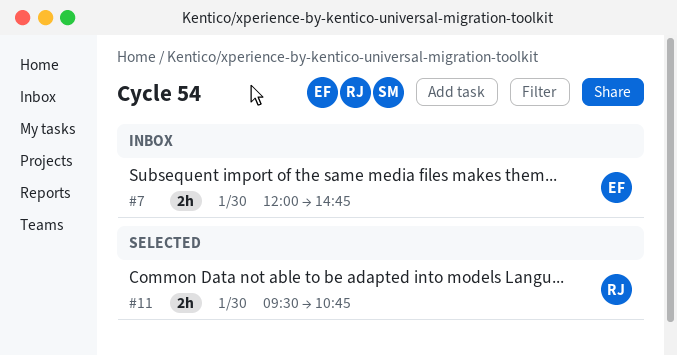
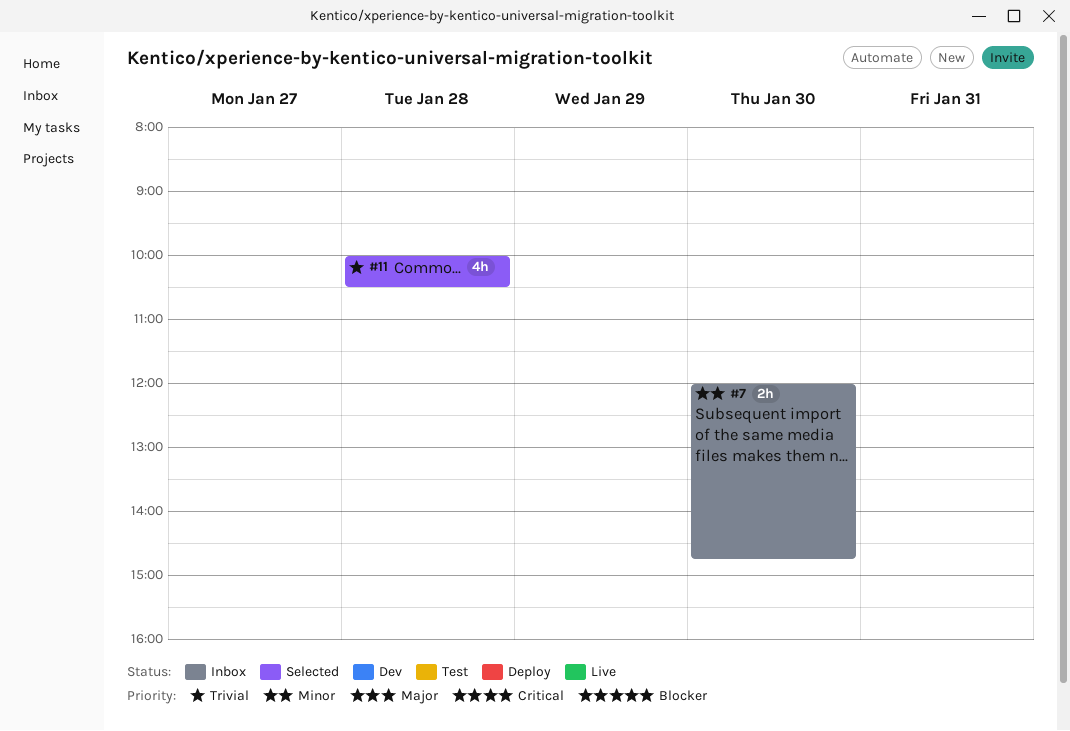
#11, estimate: 2h -> 4h
#11, day: Jan 30 -> Jan 28
#11, begins: 09:30 -> 10:00
#11, ends: 10:45 -> 10:30

